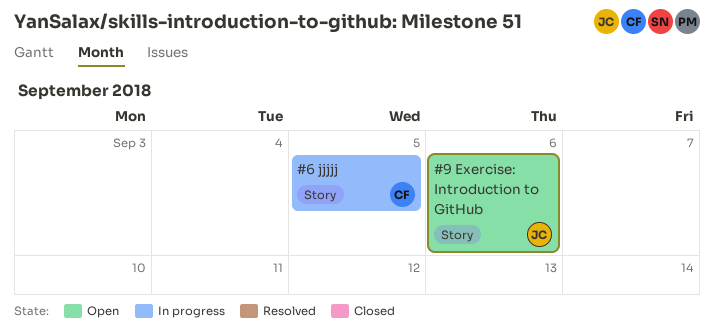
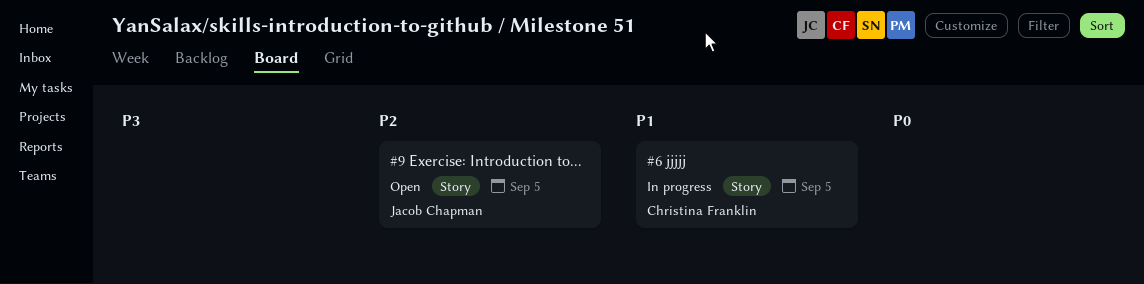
#9, due: Sep 6 -> Sep 5

